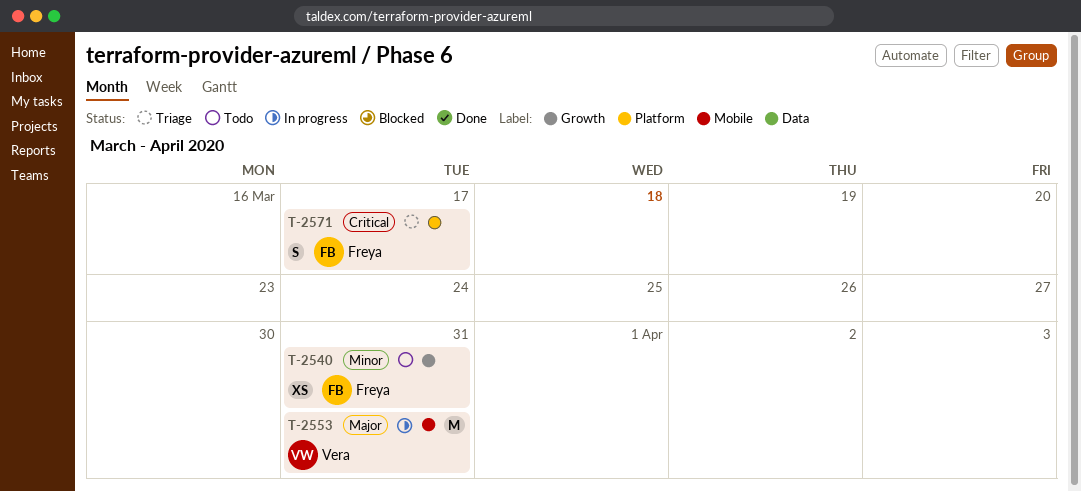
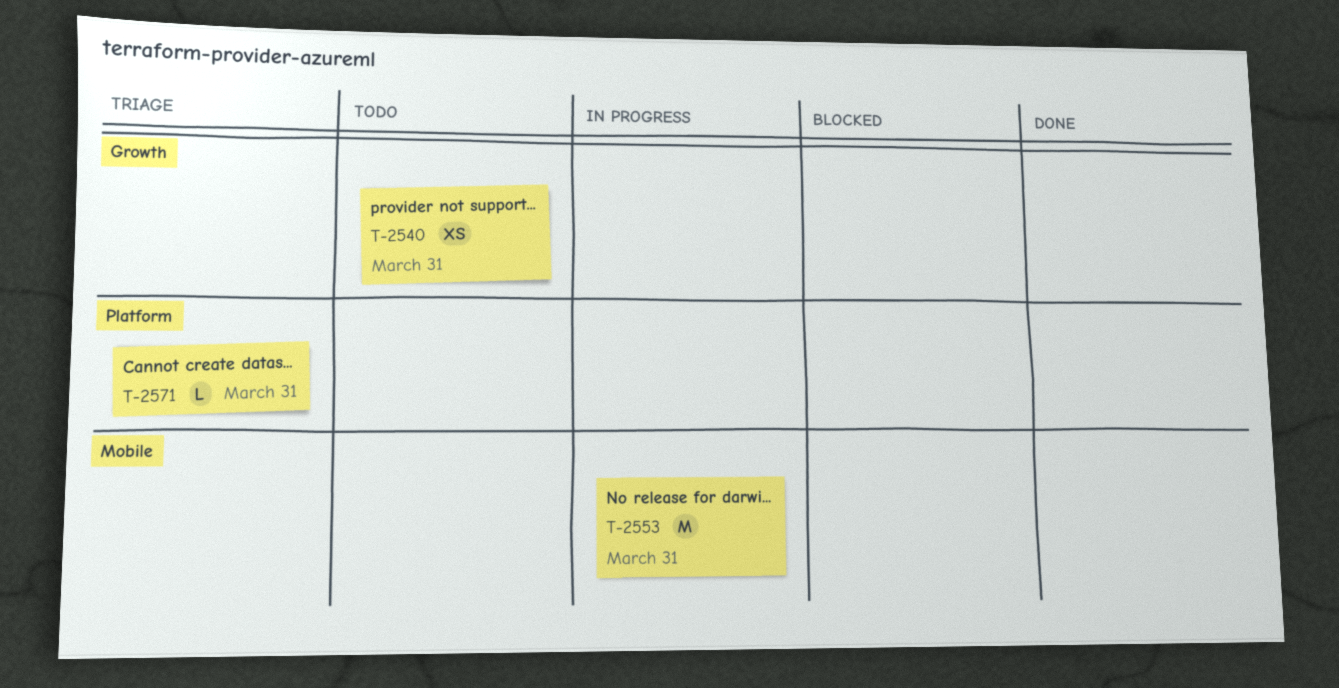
T-2571, estimate: S -> L
T-2571, due: Mar 17 -> Mar 31

